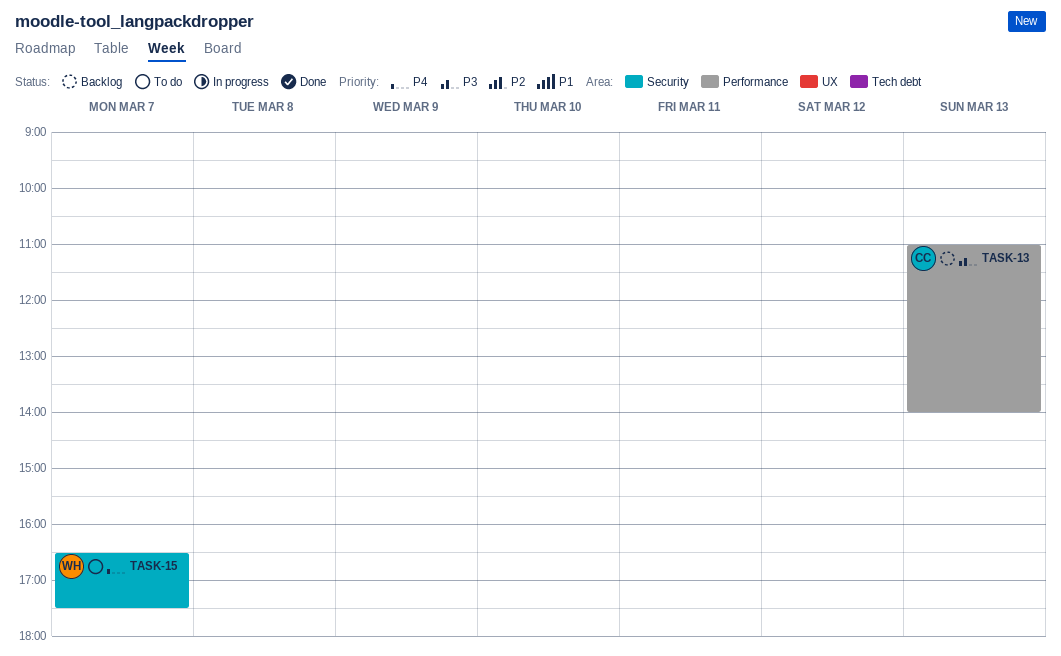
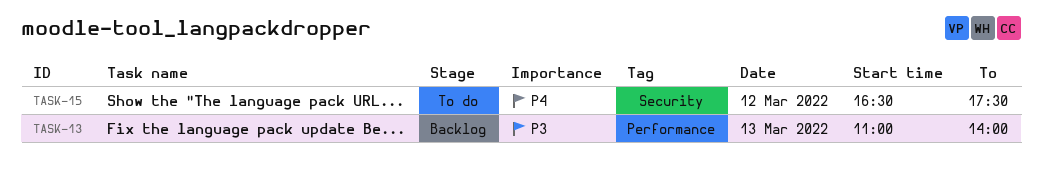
TASK-15, day: Mar 7 -> Mar 12

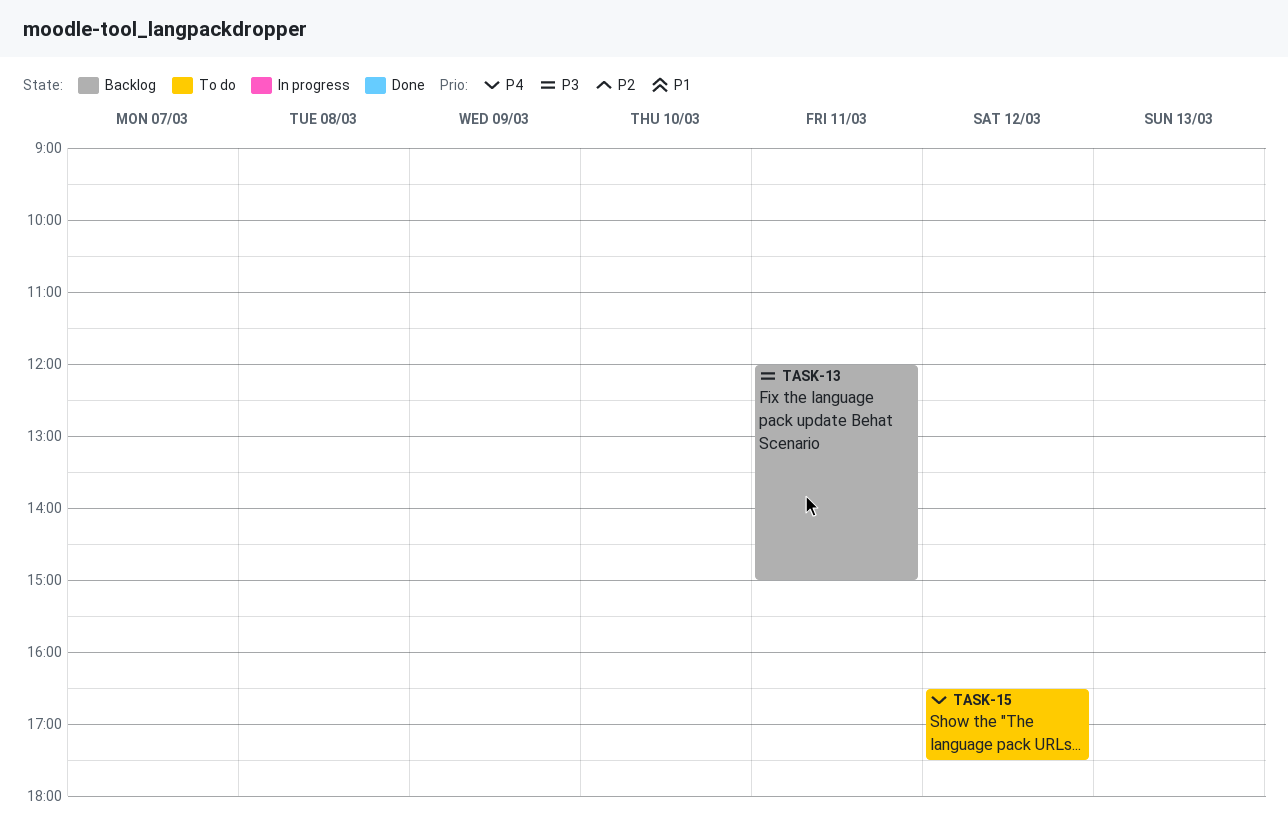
TASK-13, day: Mar 13 -> Mar 11
TASK-13, begins: 11:00 -> 12:00
TASK-13, ends: 14:00 -> 15:00

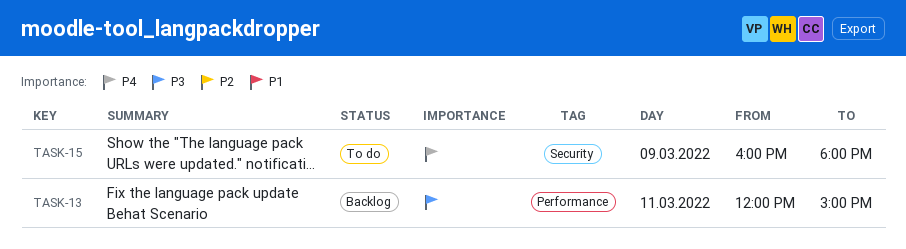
TASK-15, day: Mar 12 -> Mar 9
TASK-15, begins: 16:30 -> 16:00
TASK-15, ends: 17:30 -> 18:00

